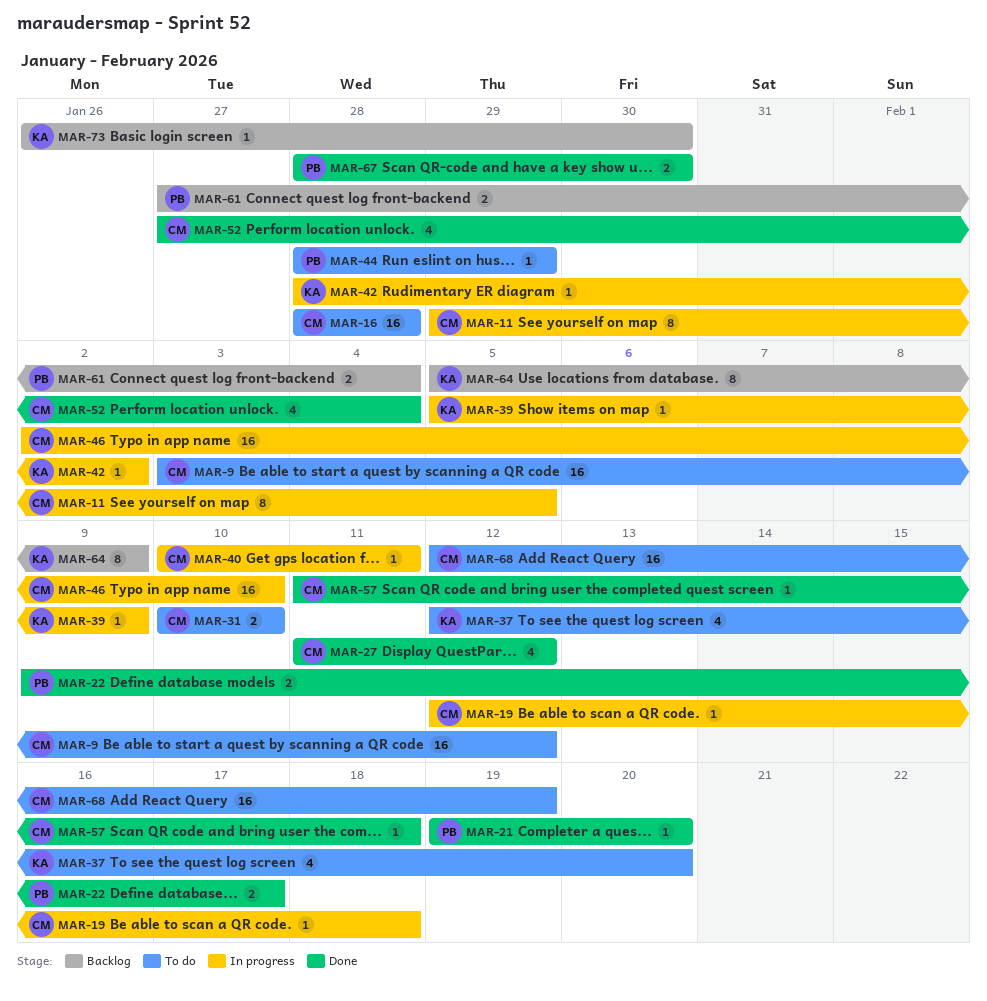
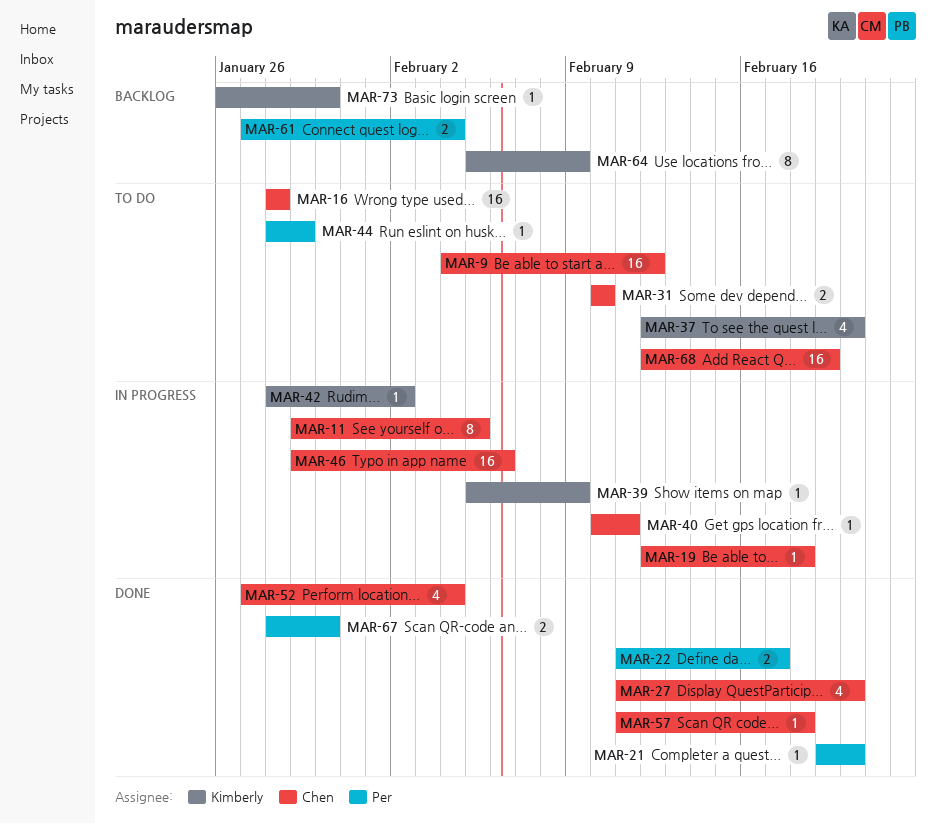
MAR-9, start: Feb 3 -> Feb 4
MAR-22, start: Feb 9 -> Feb 11
MAR-27, due: Feb 12 -> Feb 20
MAR-46, start: Feb 2 -> Jan 29
MAR-46, due: Feb 10 -> Feb 6

